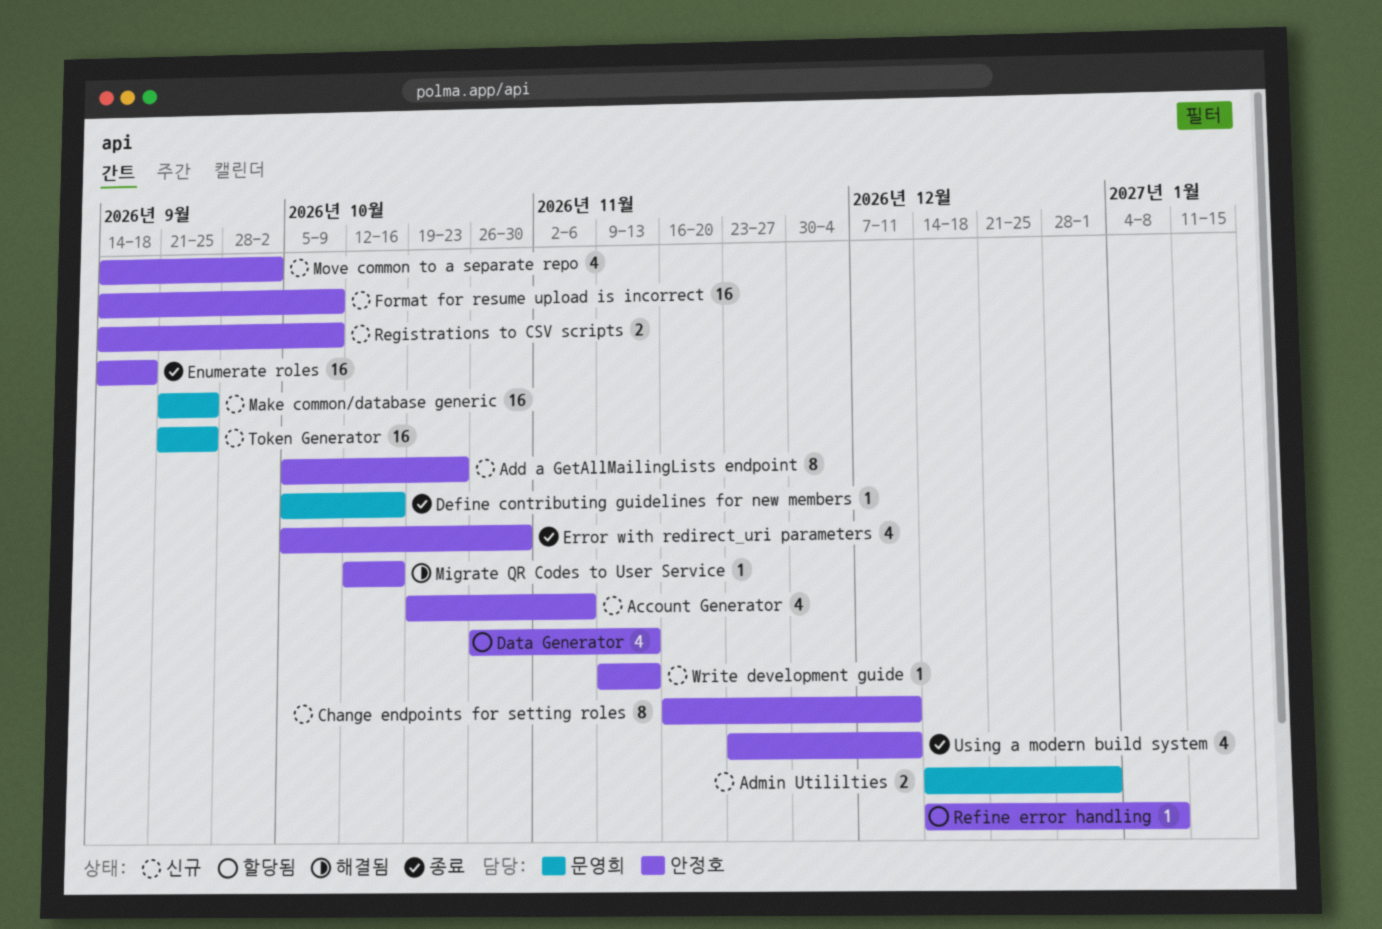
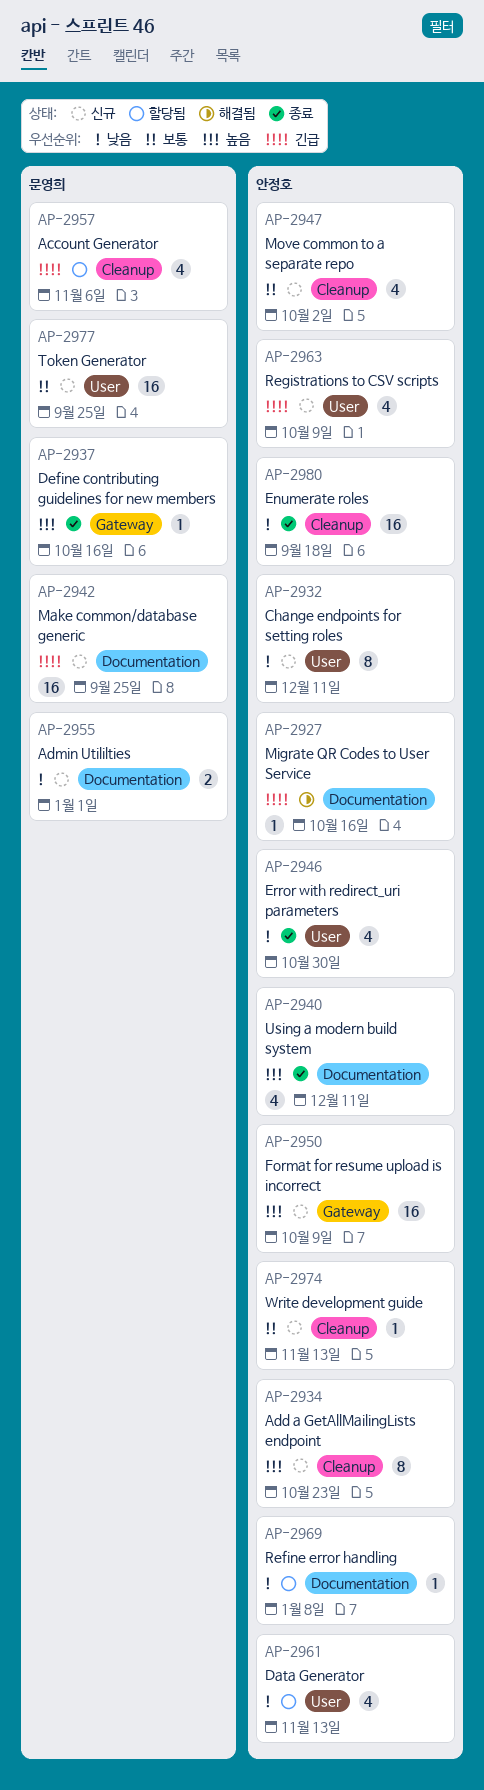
Account Generator, status: 신규 -> 할당됨
Account Generator, owner: 안정호 -> 문영희
Registrations to CSV scripts, estimate: 2 -> 4

